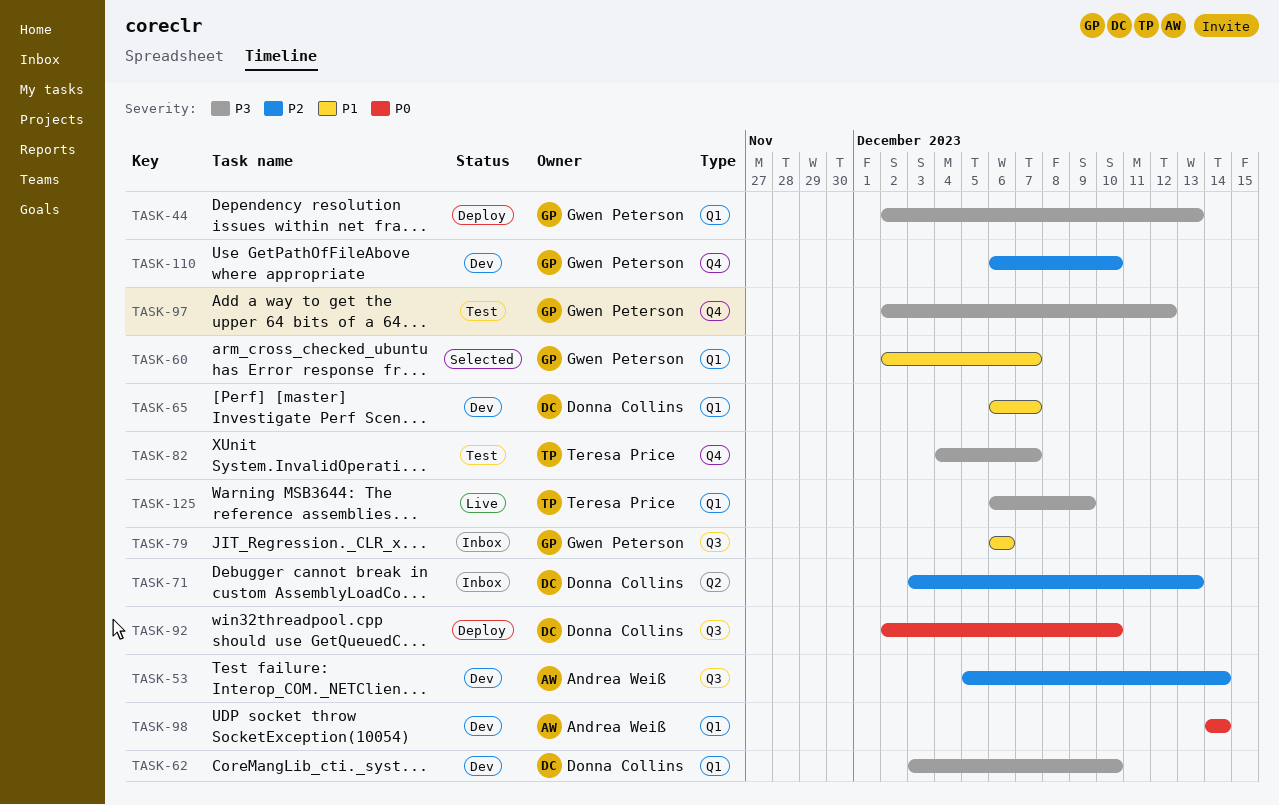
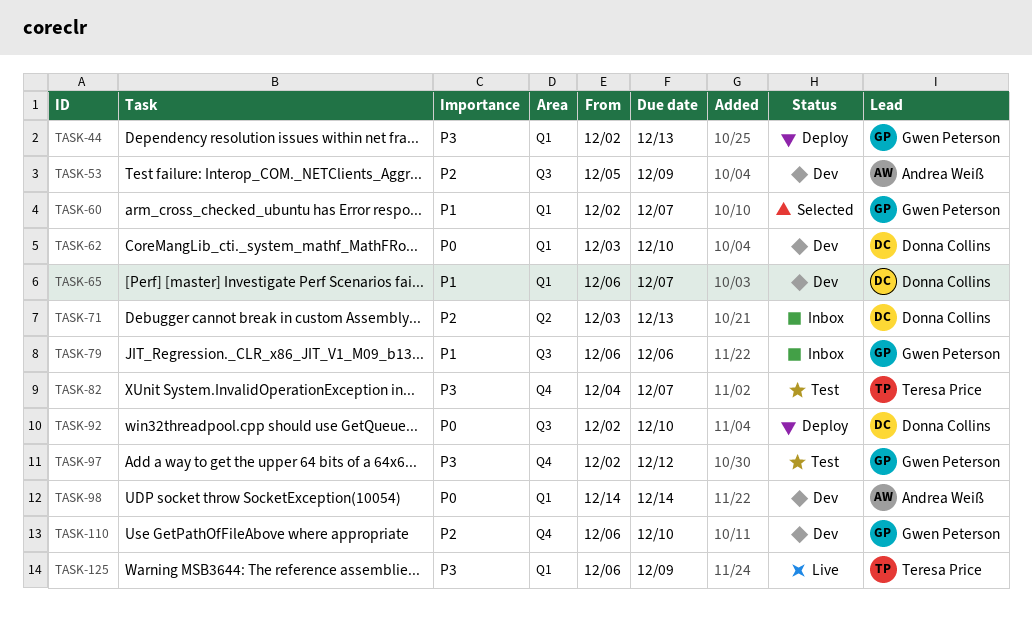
TASK-53, due: Dec 14 -> Dec 9
TASK-62, priority: P3 -> P0

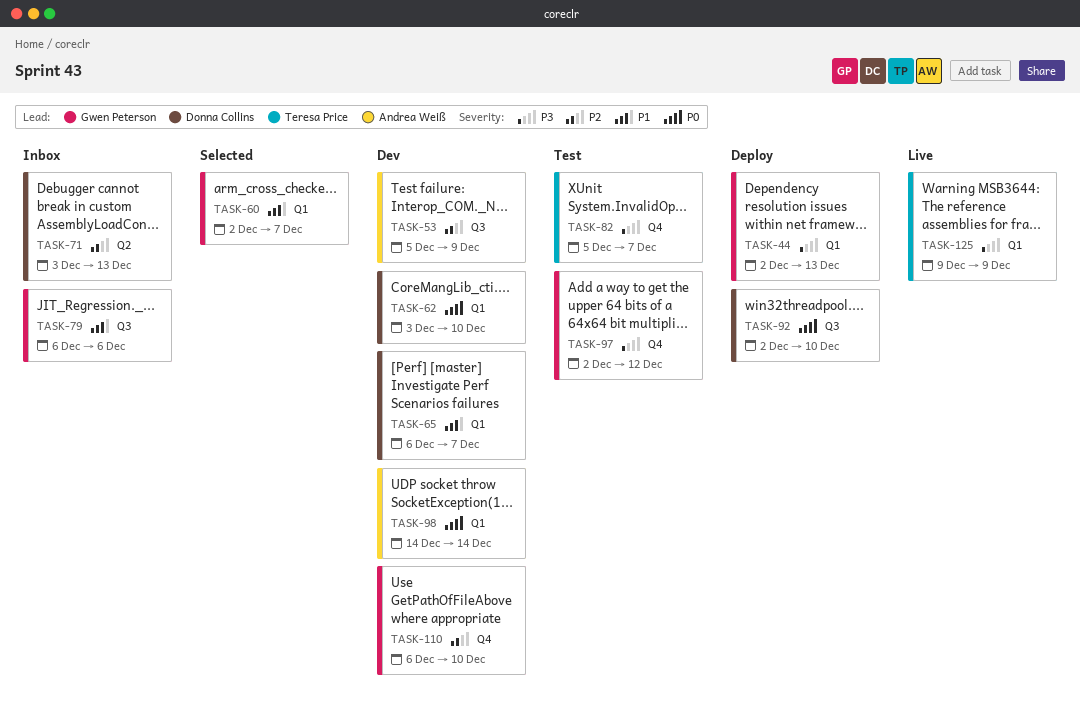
TASK-82, start: Dec 4 -> Dec 5
TASK-125, start: Dec 6 -> Dec 9

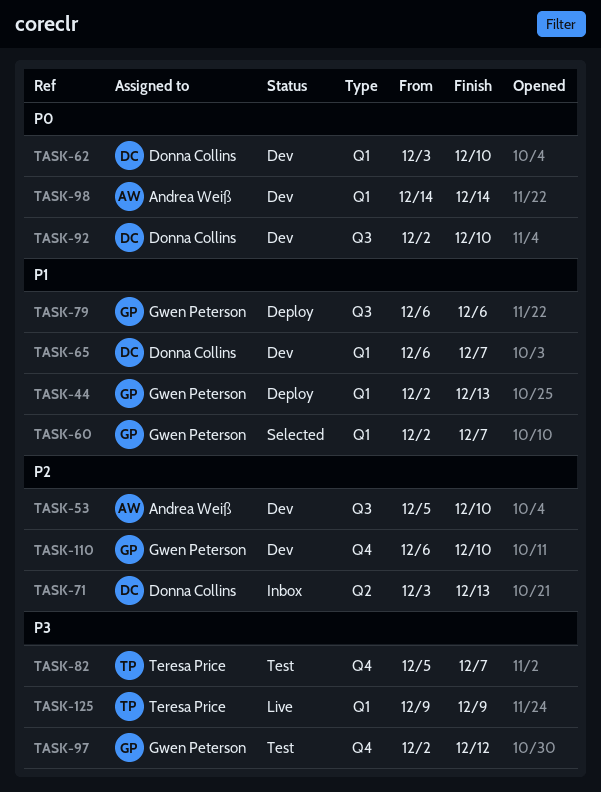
TASK-44, priority: P3 -> P1
TASK-53, due: Dec 9 -> Dec 10
TASK-79, status: Inbox -> Deploy
TASK-92, status: Deploy -> Dev

